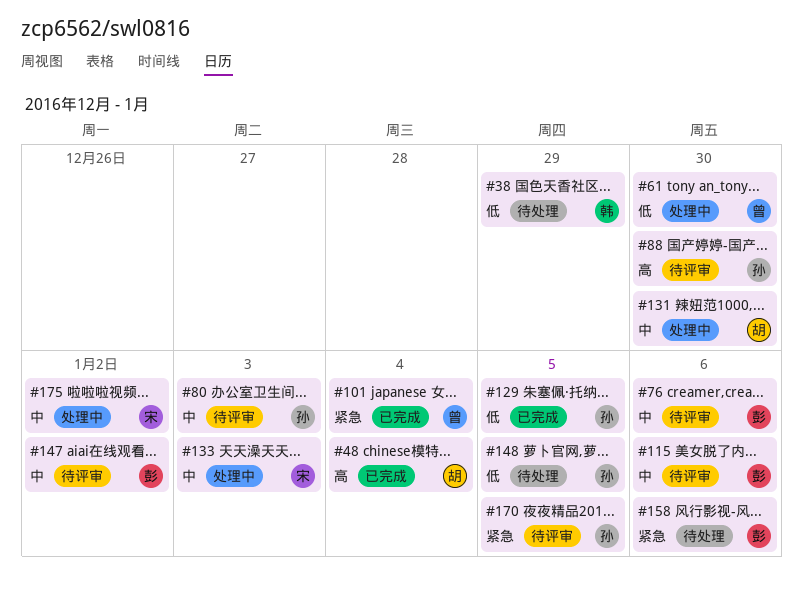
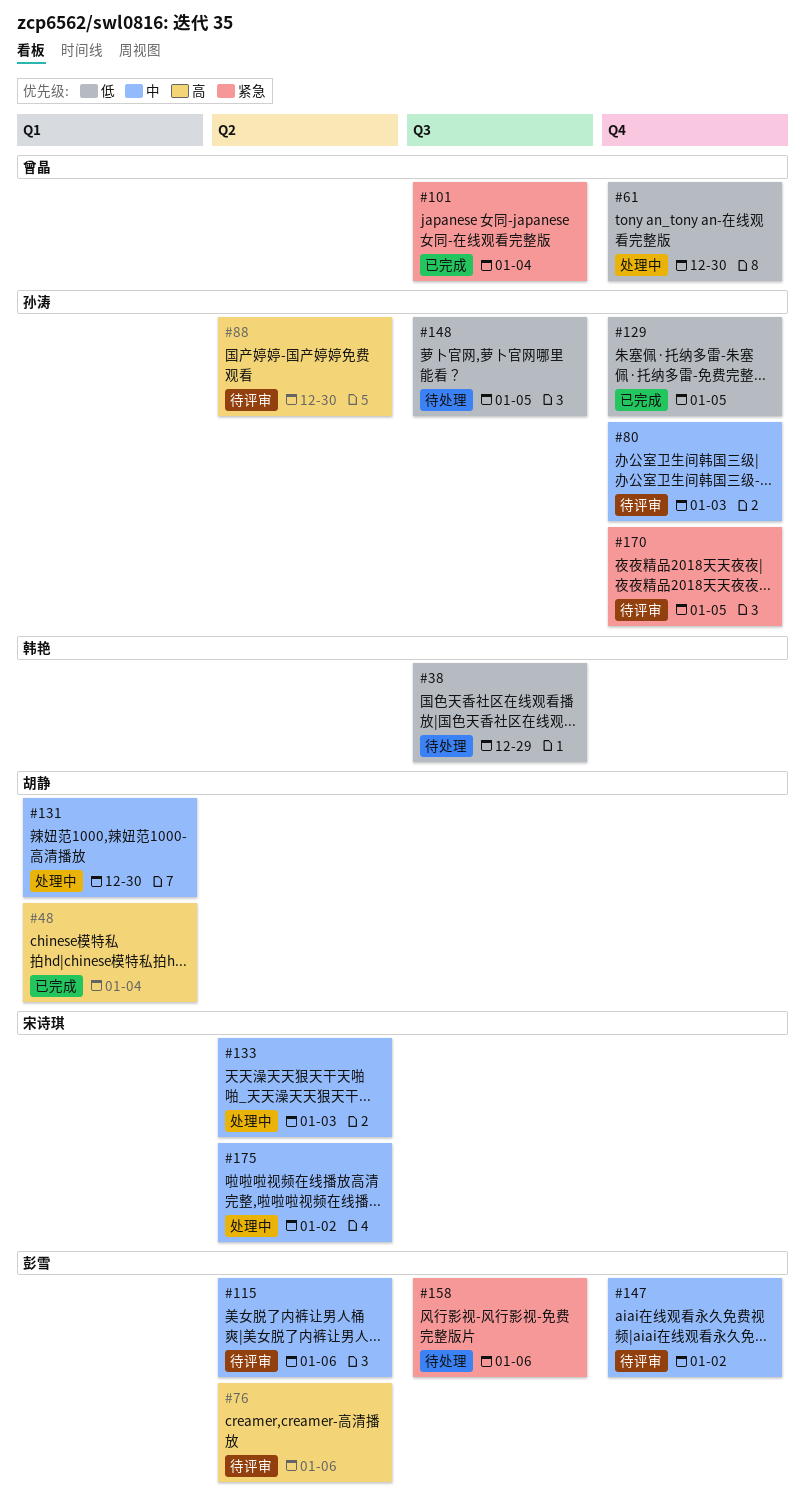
#76, priority: 中 -> 高

